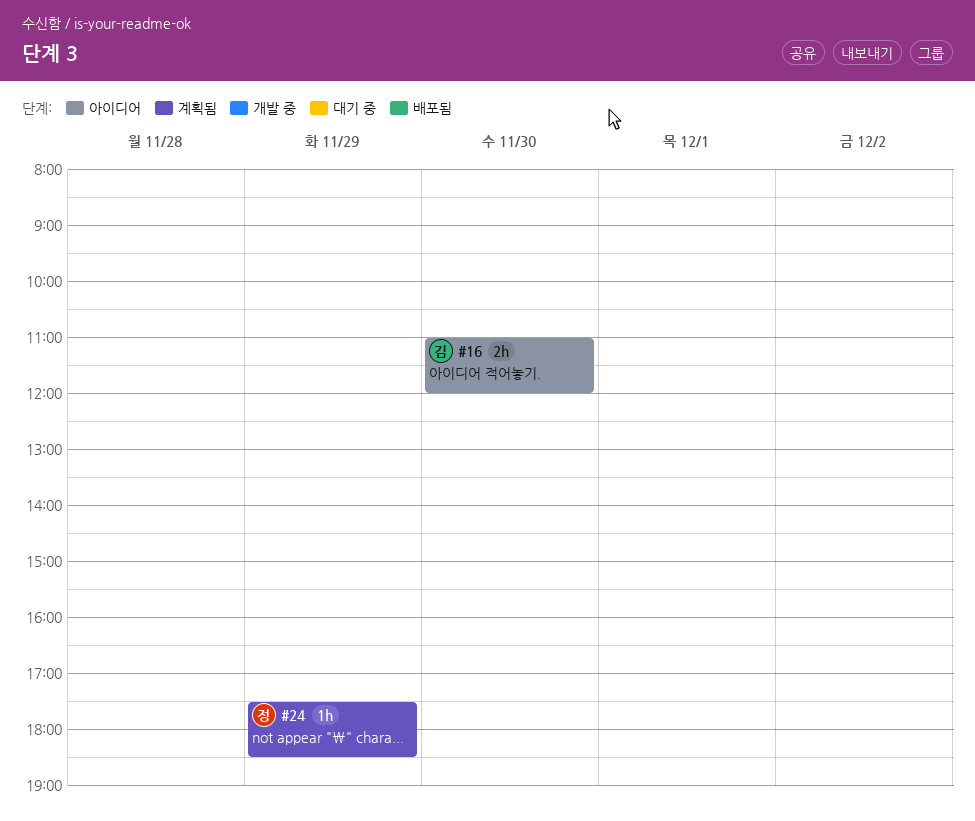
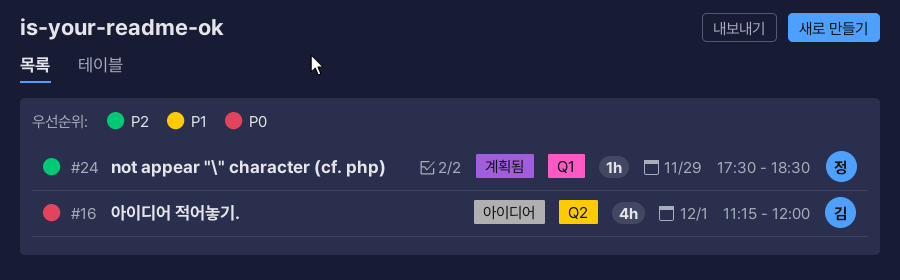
#16, estimate: 2h -> 4h
#16, day: Nov 30 -> Dec 1
#16, begins: 11:00 -> 11:15

